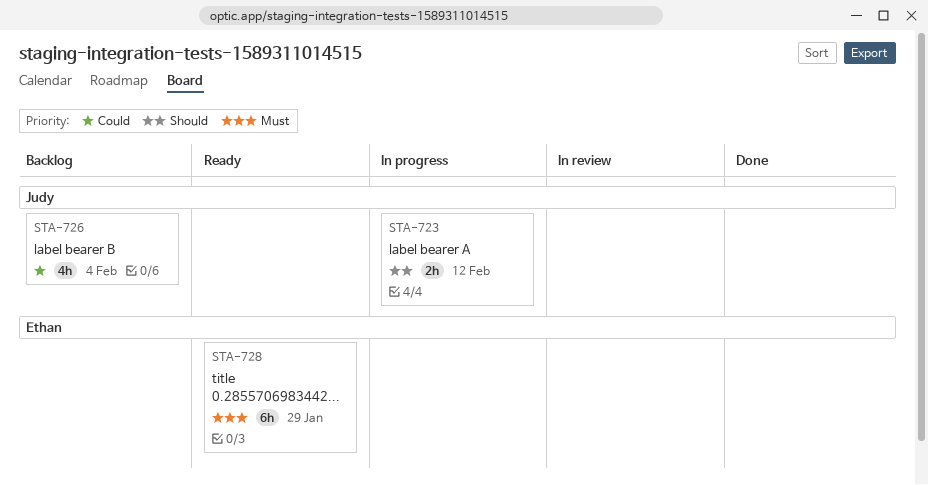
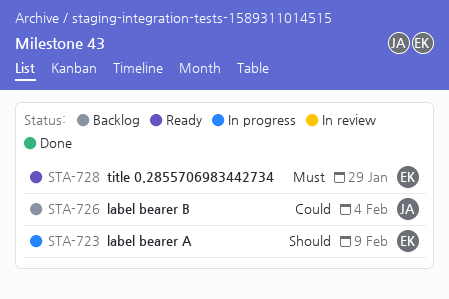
STA-723, owner: Judy -> Ethan
STA-723, due: Feb 12 -> Feb 9

